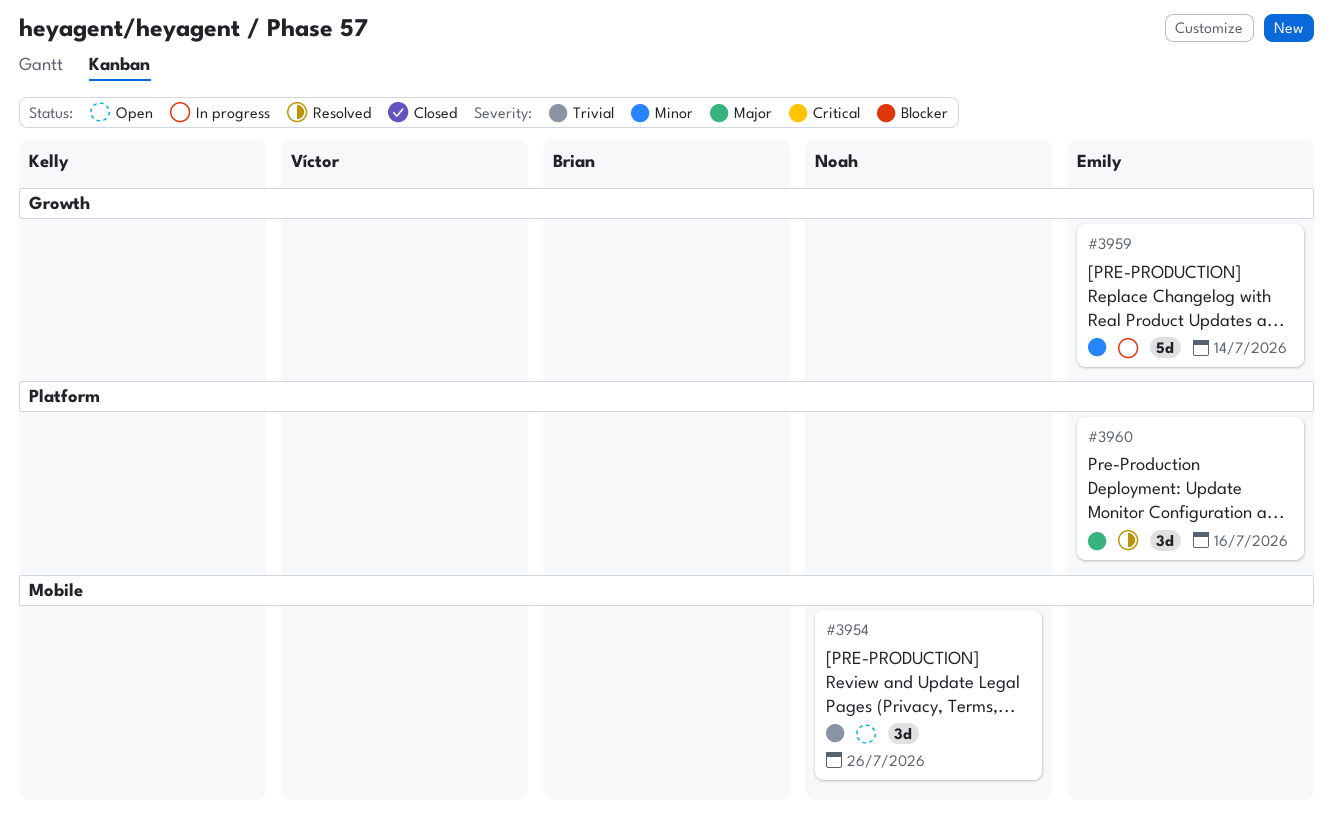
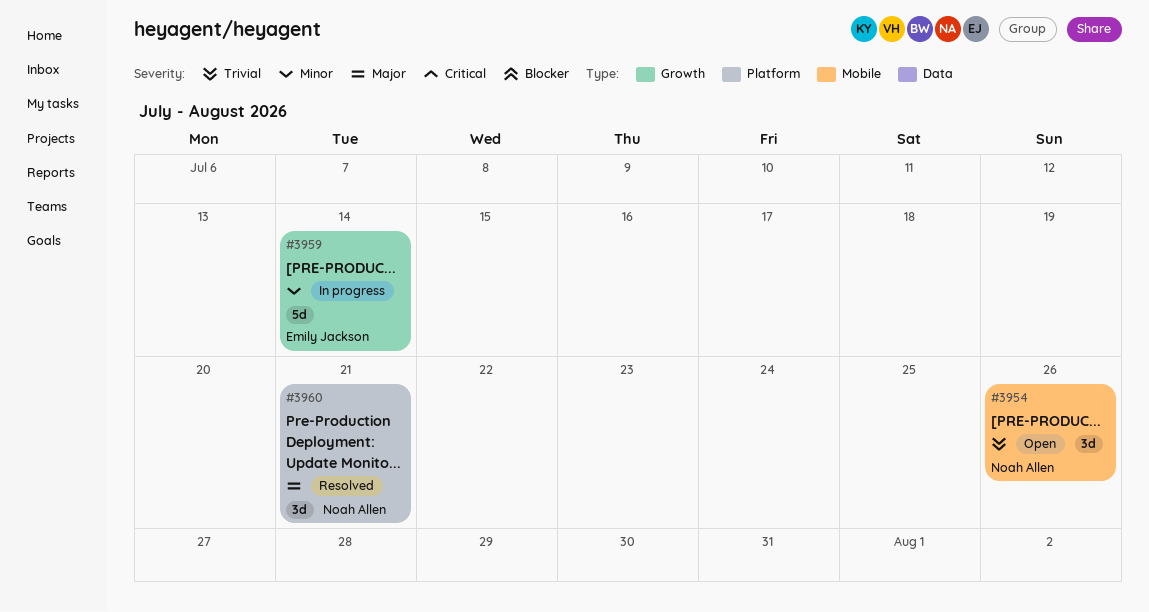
#3960, owner: Emily Jackson -> Noah Allen
#3960, due: Jul 16 -> Jul 21

